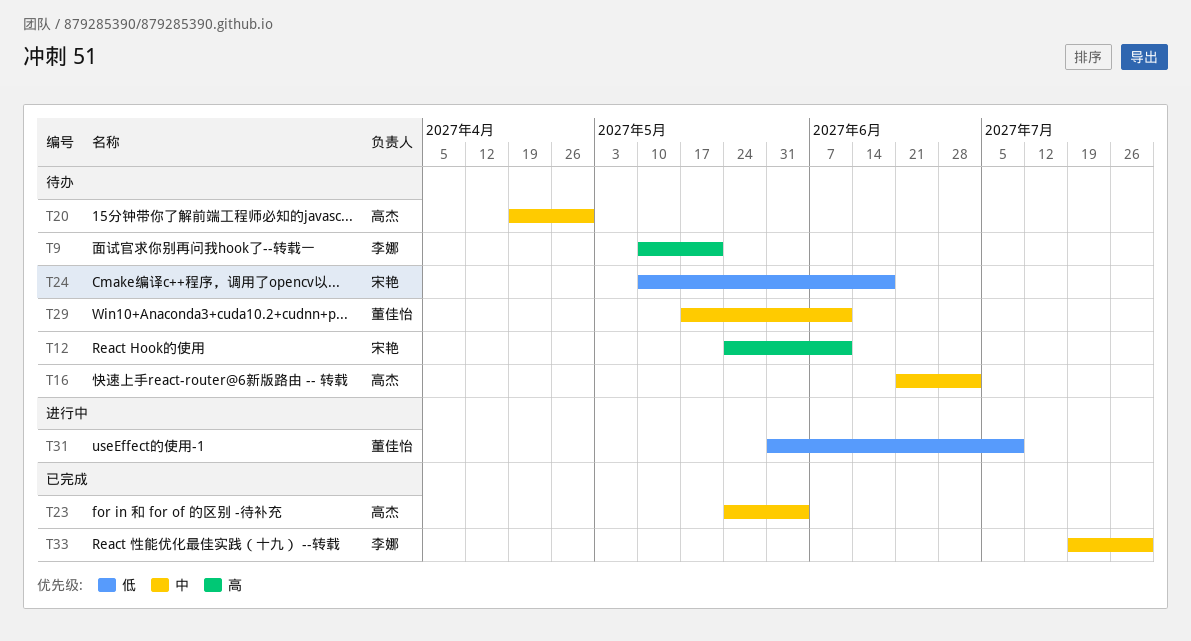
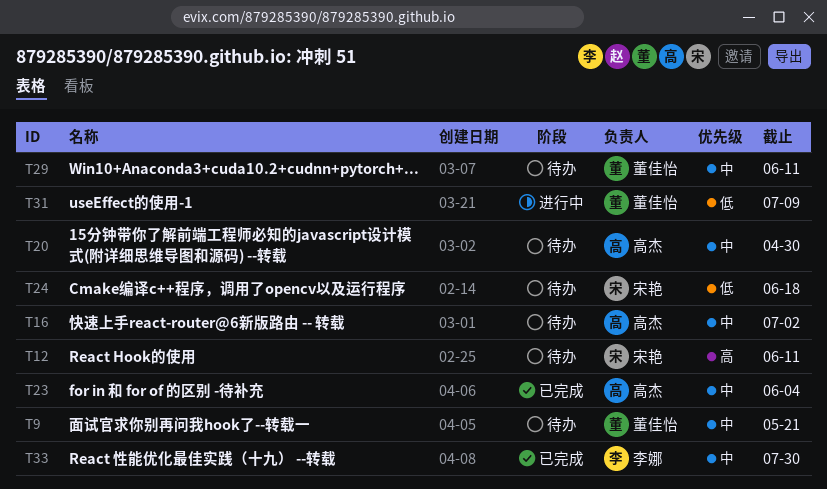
T9, owner: 李娜 -> 董佳怡
T9, priority: 高 -> 中

